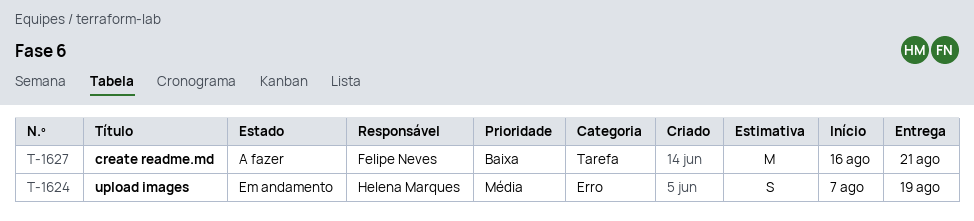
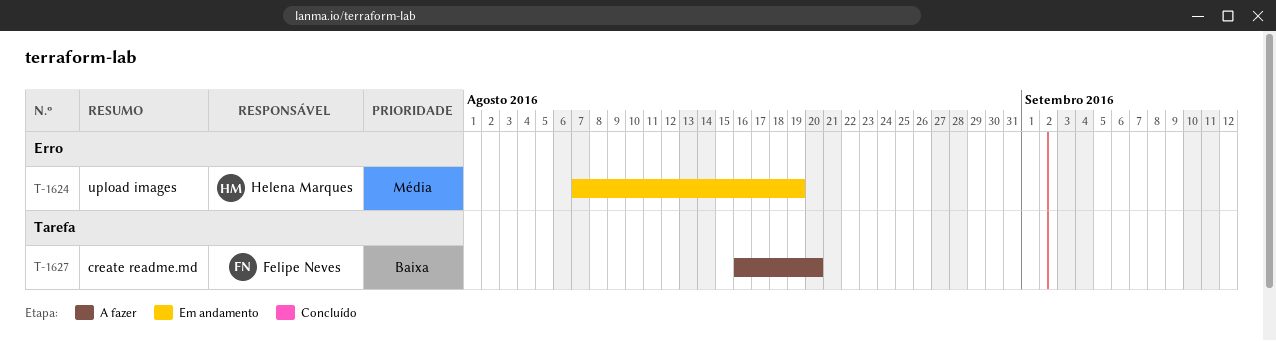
T-1627, due: Aug 21 -> Aug 20

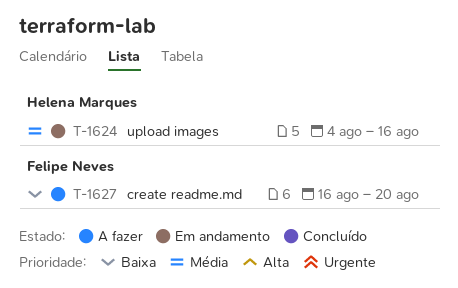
T-1624, start: Aug 7 -> Aug 4
T-1624, due: Aug 19 -> Aug 16

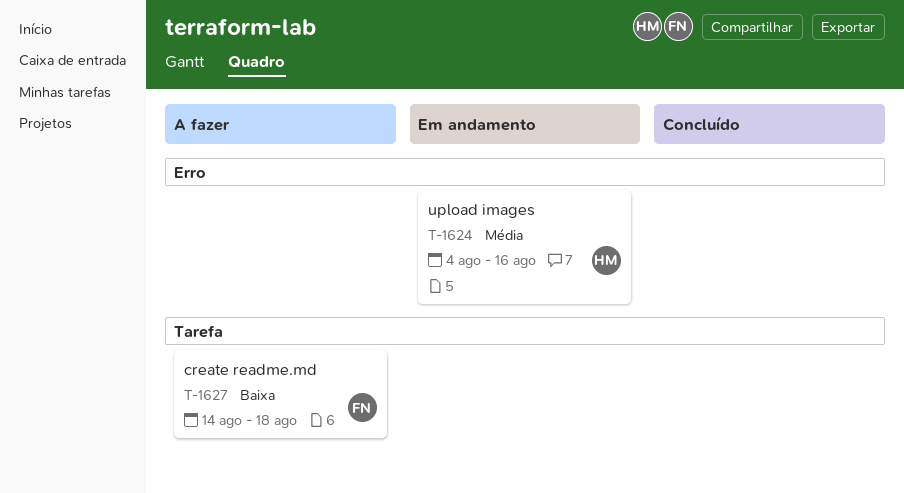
T-1627, start: Aug 16 -> Aug 14
T-1627, due: Aug 20 -> Aug 18

